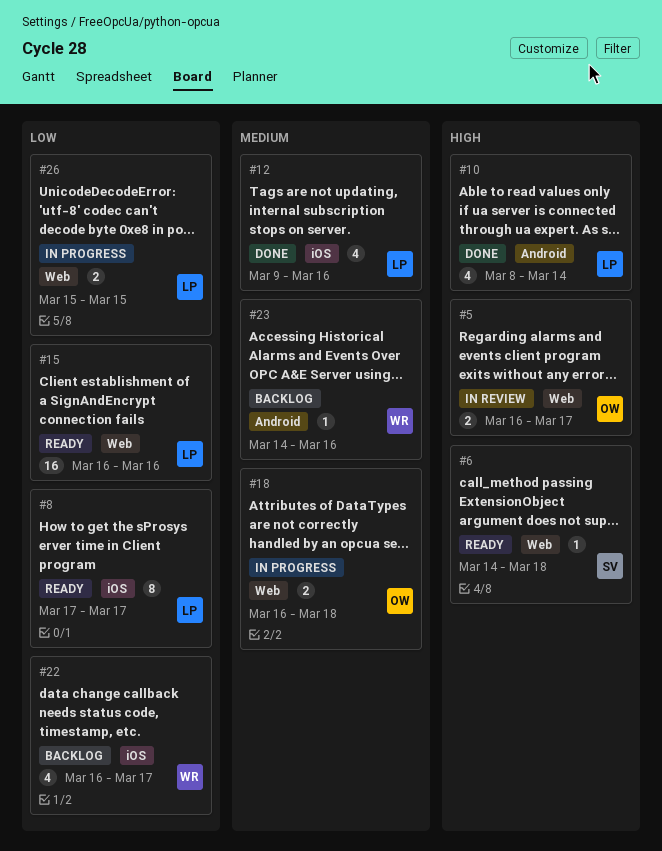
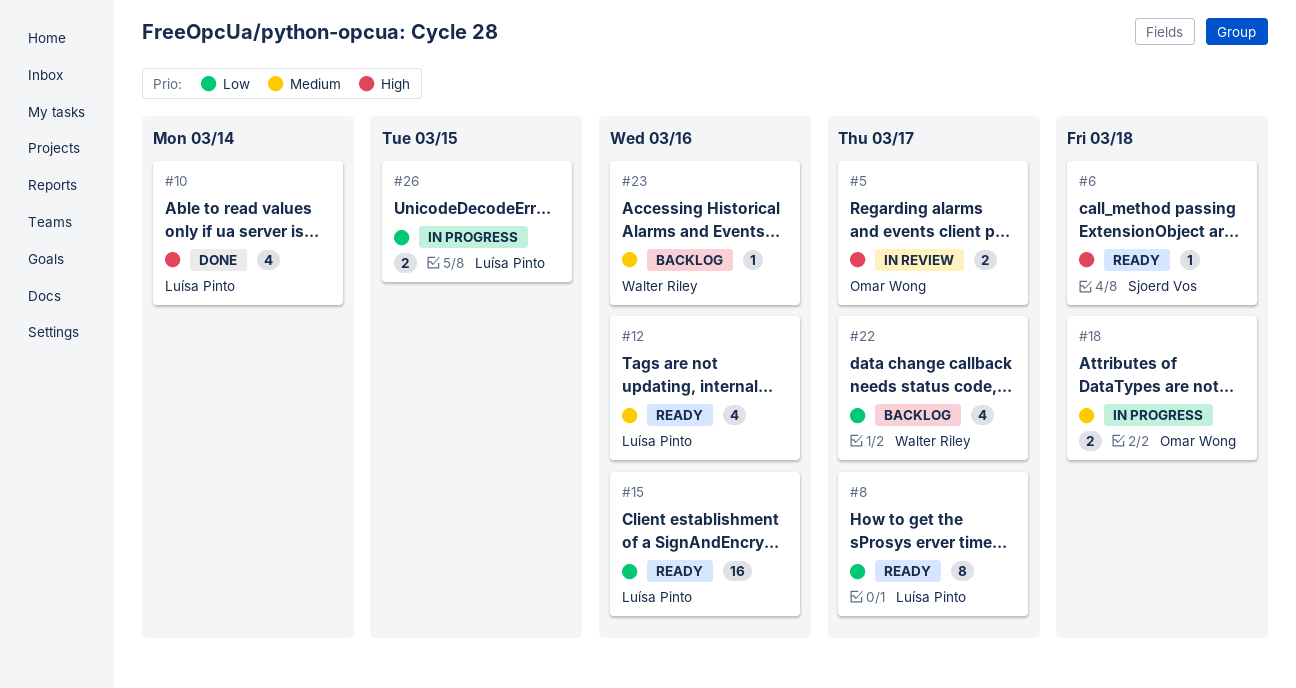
#12, status: Done -> Ready

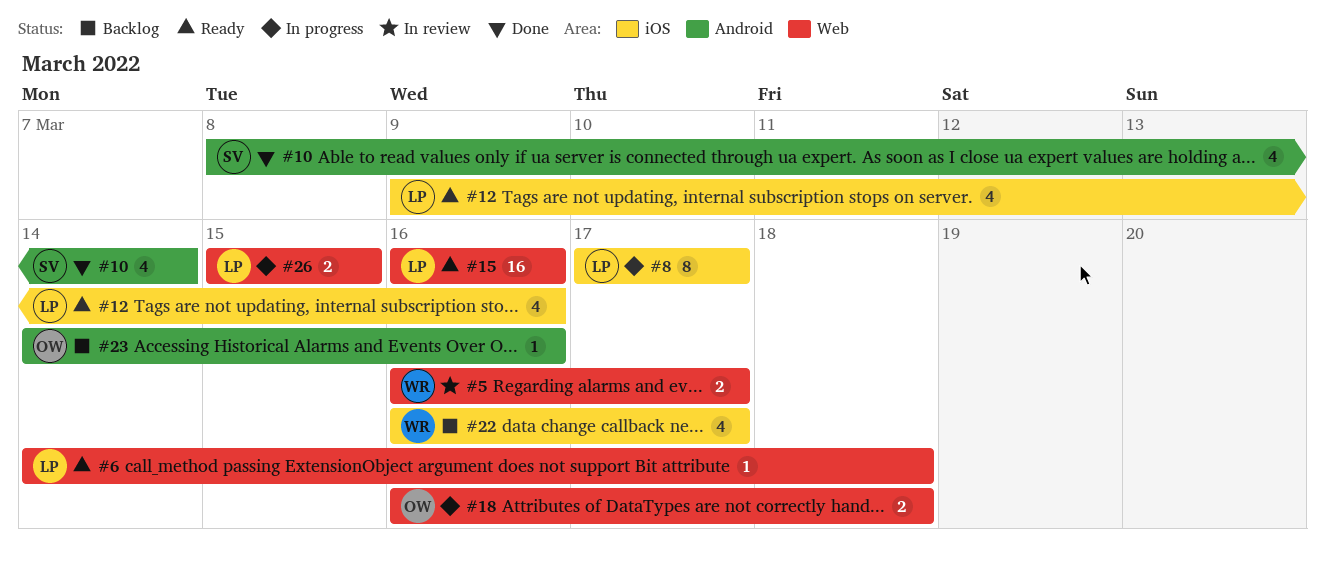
#5, owner: Omar Wong -> Walter Riley
#6, owner: Sjoerd Vos -> Luísa Pinto
#8, status: Ready -> In progress
#10, owner: Luísa Pinto -> Sjoerd Vos
#23, owner: Walter Riley -> Omar Wong

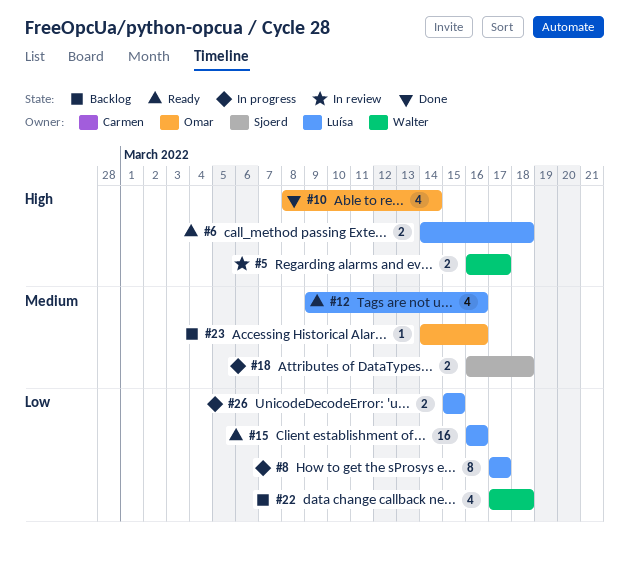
#6, estimate: 1 -> 2
#10, owner: Sjoerd -> Omar
#18, owner: Omar -> Sjoerd
#22, start: Mar 16 -> Mar 17
#22, due: Mar 17 -> Mar 18

